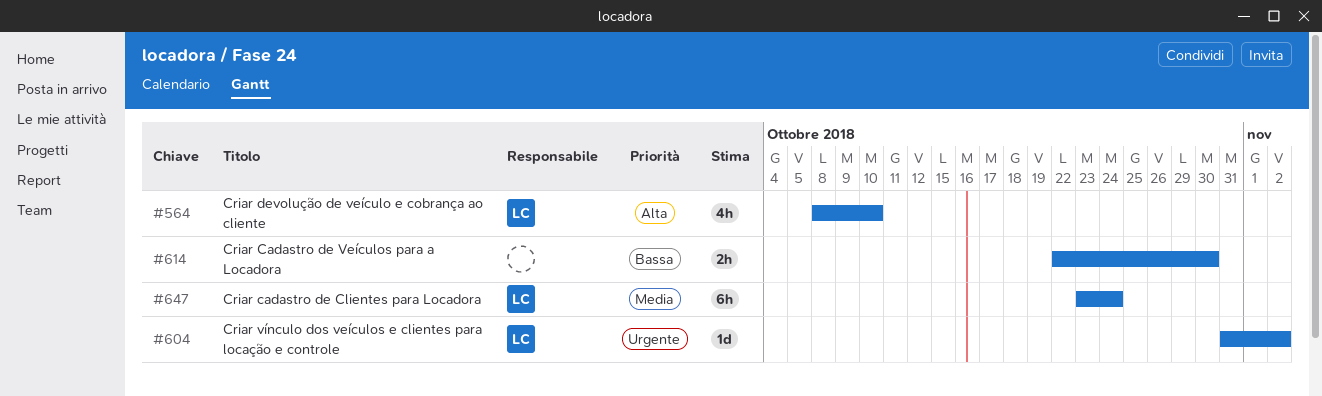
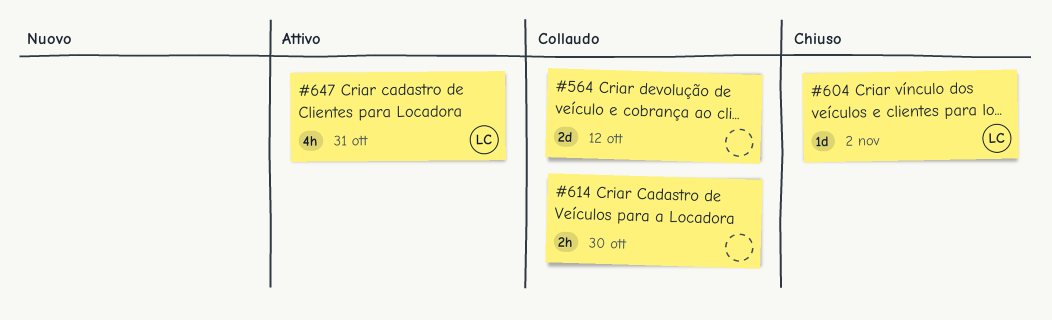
#564, owner: LC -> none
#564, estimate: 4h -> 2d
#564, due: Oct 10 -> Oct 12
#647, estimate: 6h -> 4h
#647, due: Oct 24 -> Oct 31

